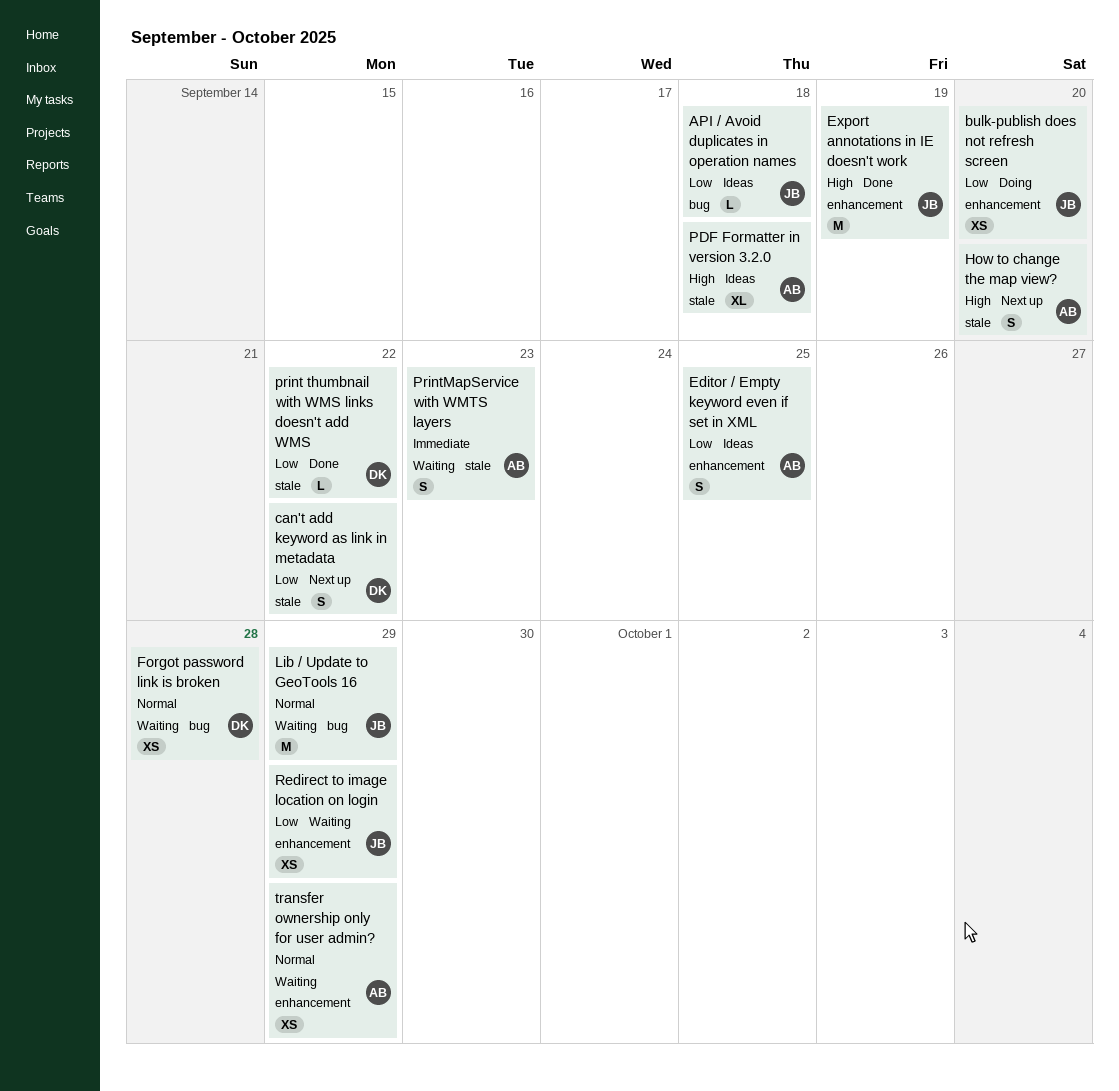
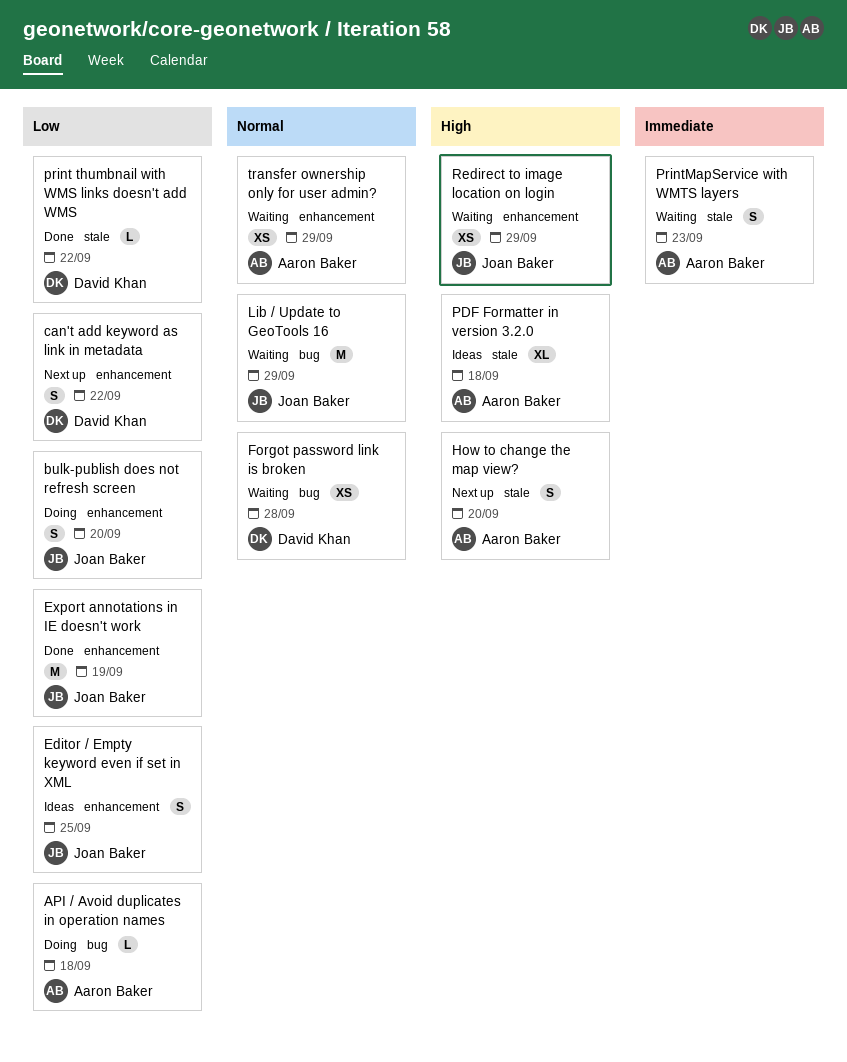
API / Avoid duplicates in operation names, status: Ideas -> Doing
API / Avoid duplicates in operation names, owner: Joan Baker -> Aaron Baker
bulk-publish does not refresh screen, estimate: XS -> S
can't add keyword as link in metadata, label: stale -> enhancement
Editor / Empty keyword even if set in XML, owner: Aaron Baker -> Joan Baker
Export annotations in IE doesn't work, priority: High -> Low
Redirect to image location on login, priority: Low -> High

